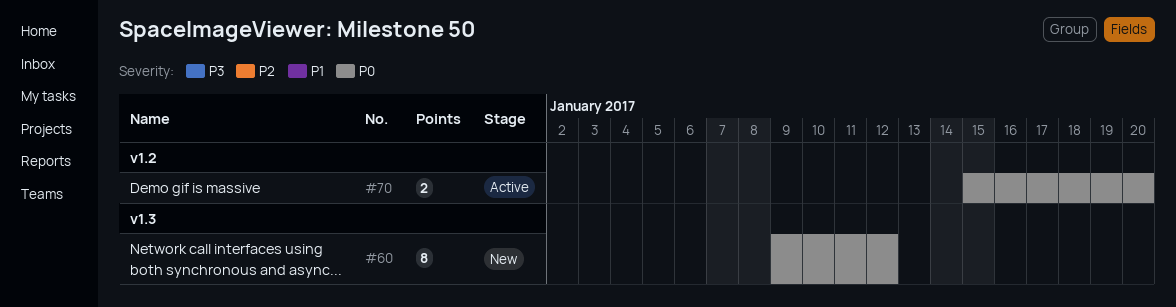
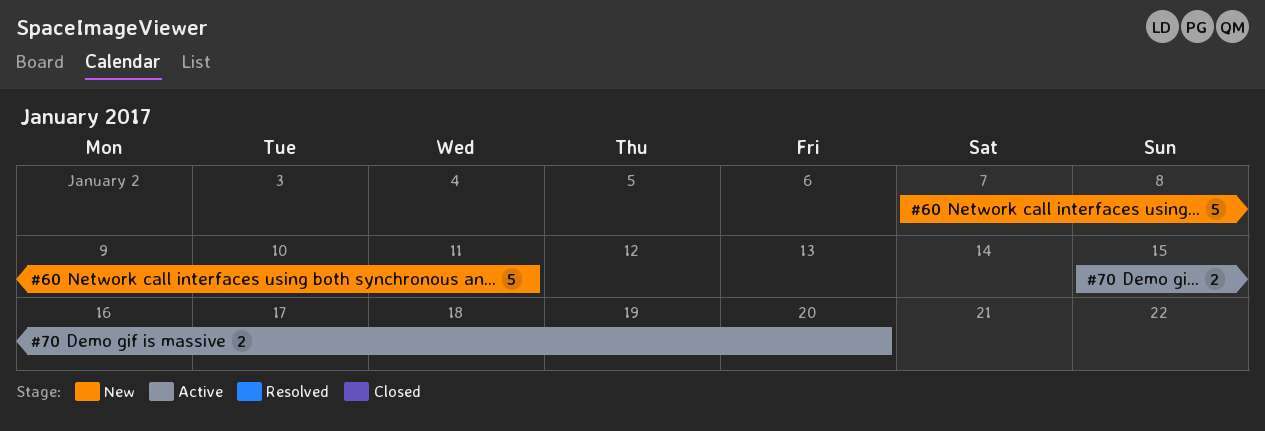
#60, estimate: 8 -> 5
#60, start: Jan 9 -> Jan 7
#60, due: Jan 12 -> Jan 11

